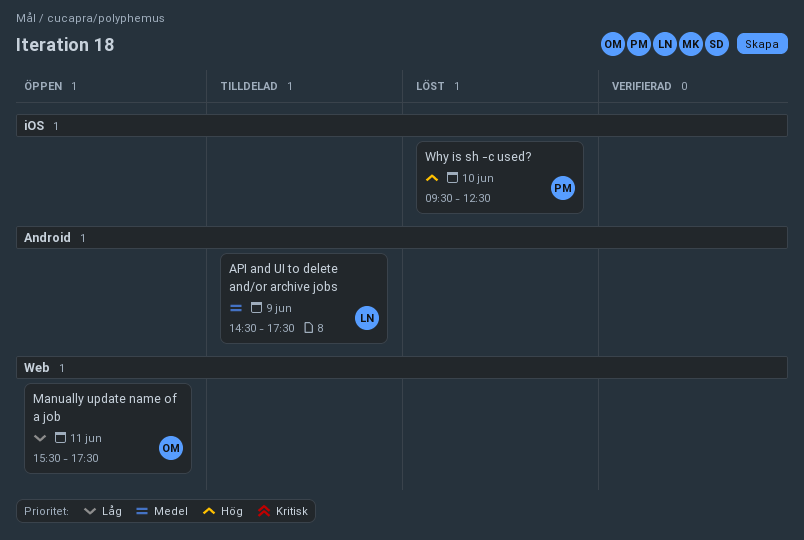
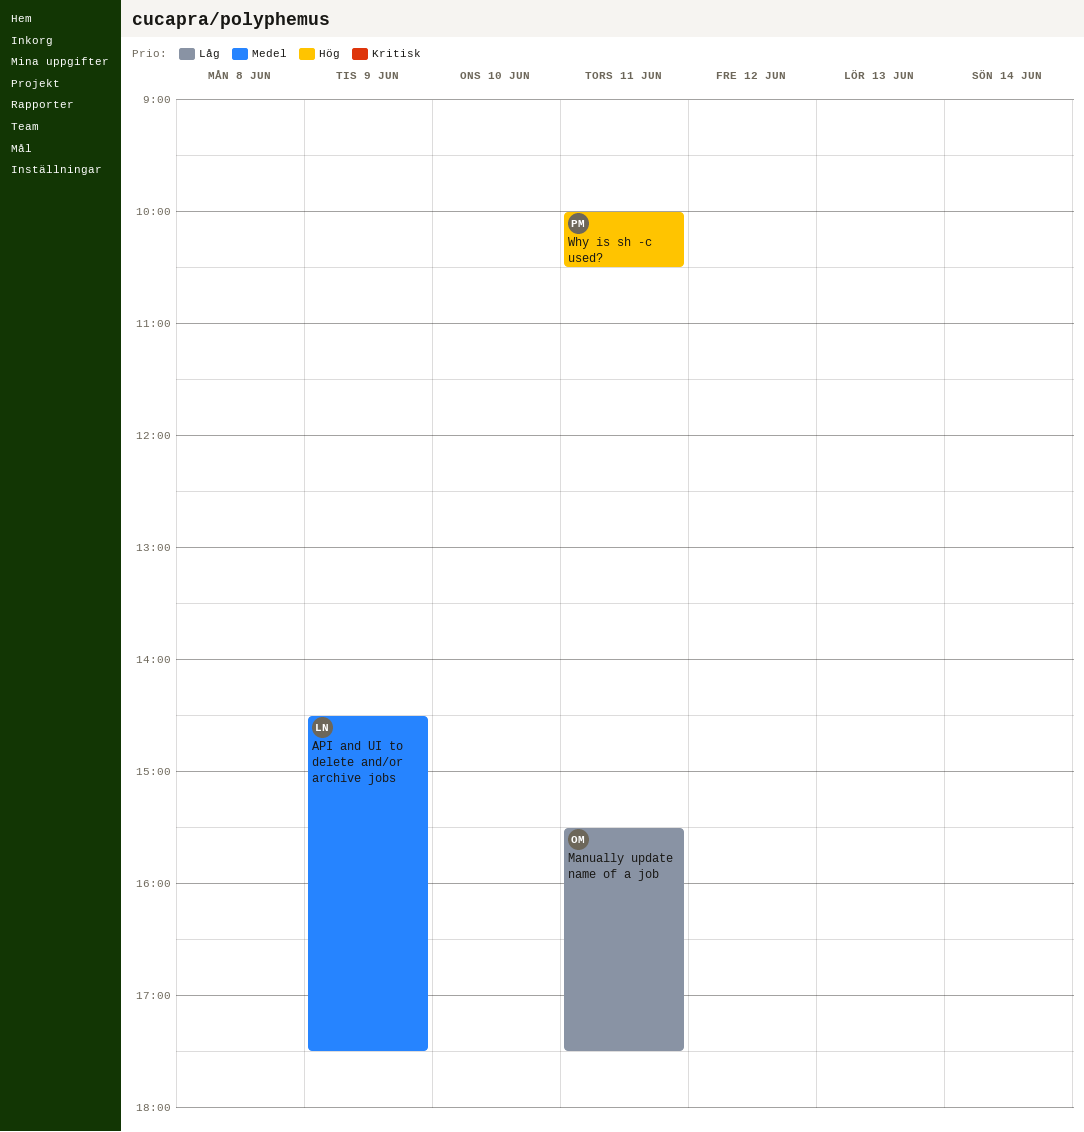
Why is sh -c used?, day: Jun 10 -> Jun 11
Why is sh -c used?, begins: 09:30 -> 10:00
Why is sh -c used?, ends: 12:30 -> 10:30

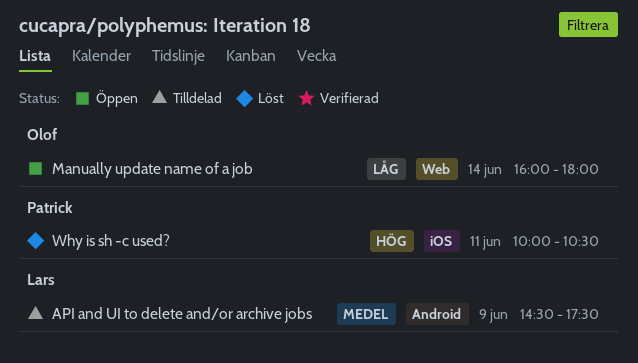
Manually update name of a job, day: Jun 11 -> Jun 14
Manually update name of a job, begins: 15:30 -> 16:00
Manually update name of a job, ends: 17:30 -> 18:00

